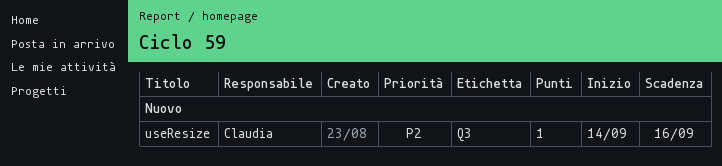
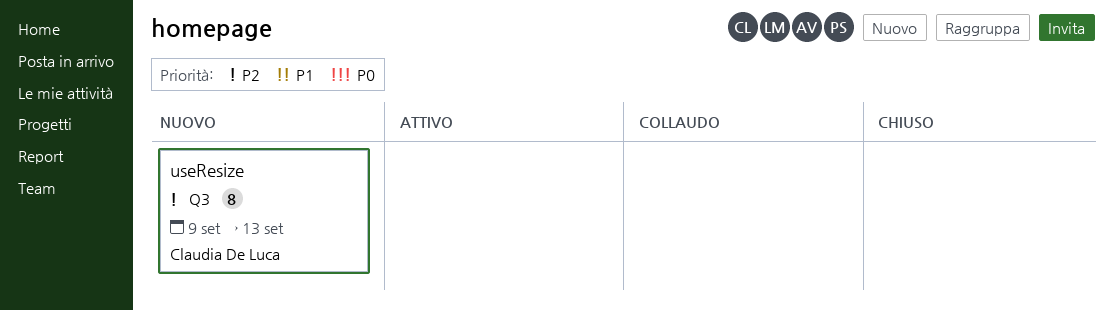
useResize, estimate: 1 -> 8
useResize, start: Sep 14 -> Sep 9
useResize, due: Sep 16 -> Sep 13

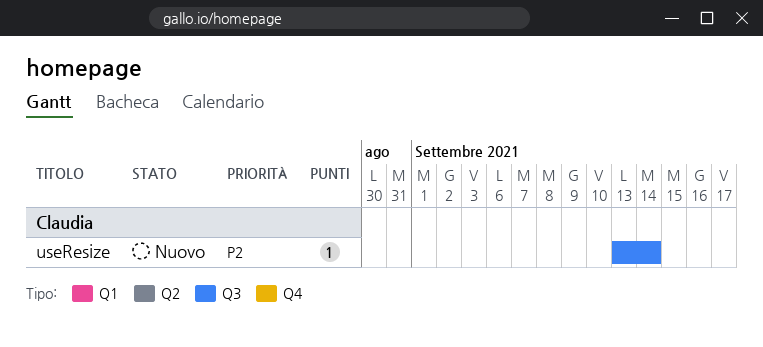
useResize, estimate: 8 -> 1
useResize, start: Sep 9 -> Sep 13
useResize, due: Sep 13 -> Sep 14

